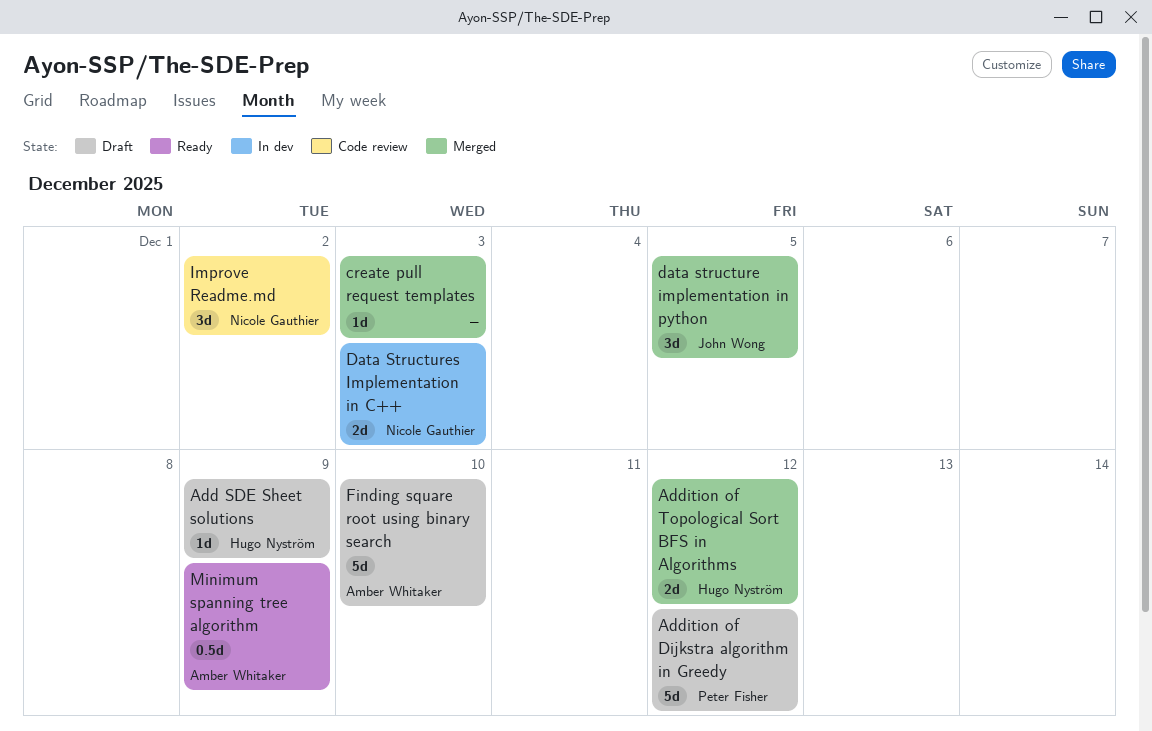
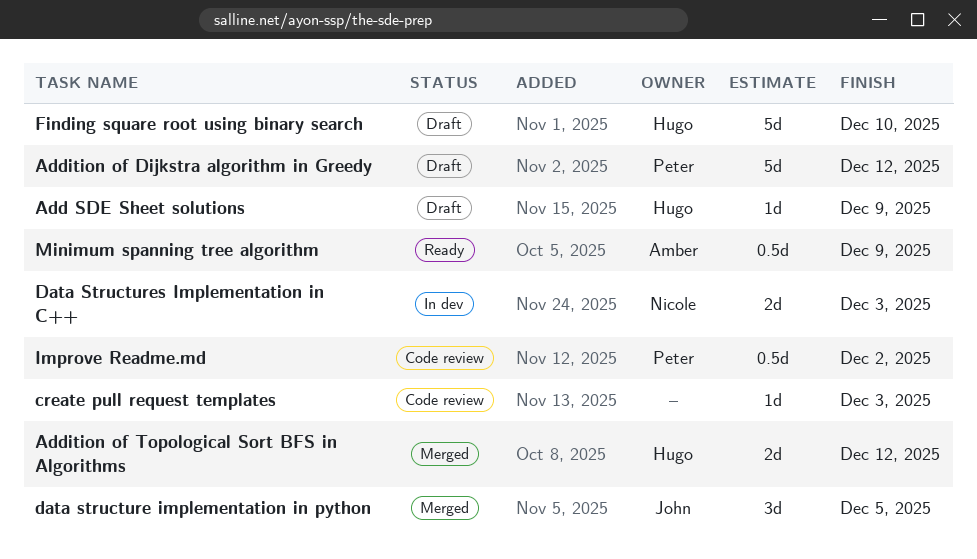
create pull request templates, status: Merged -> Code review
Finding square root using binary search, owner: Amber Whitaker -> Hugo Nyström
Improve Readme.md, owner: Nicole Gauthier -> Peter Fisher
Improve Readme.md, estimate: 3d -> 0.5d

